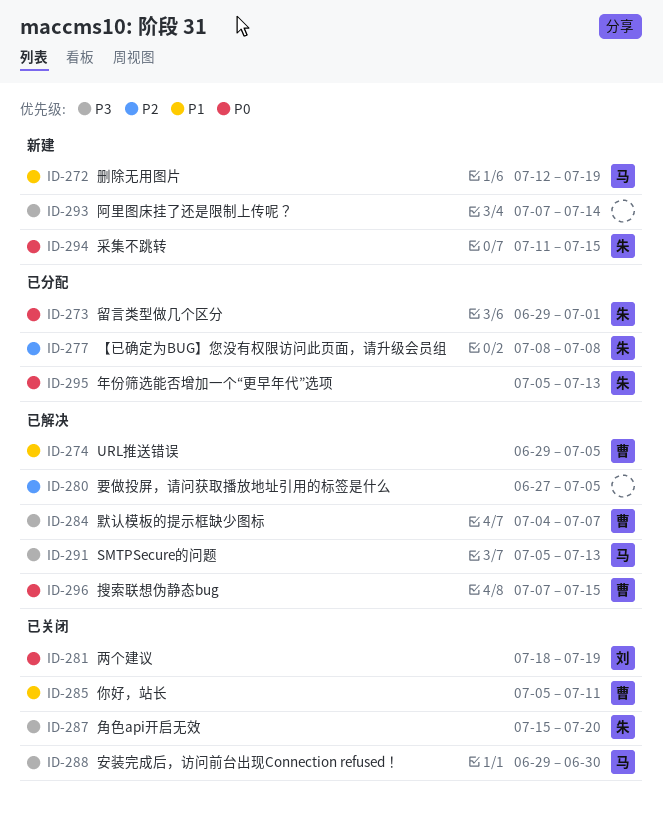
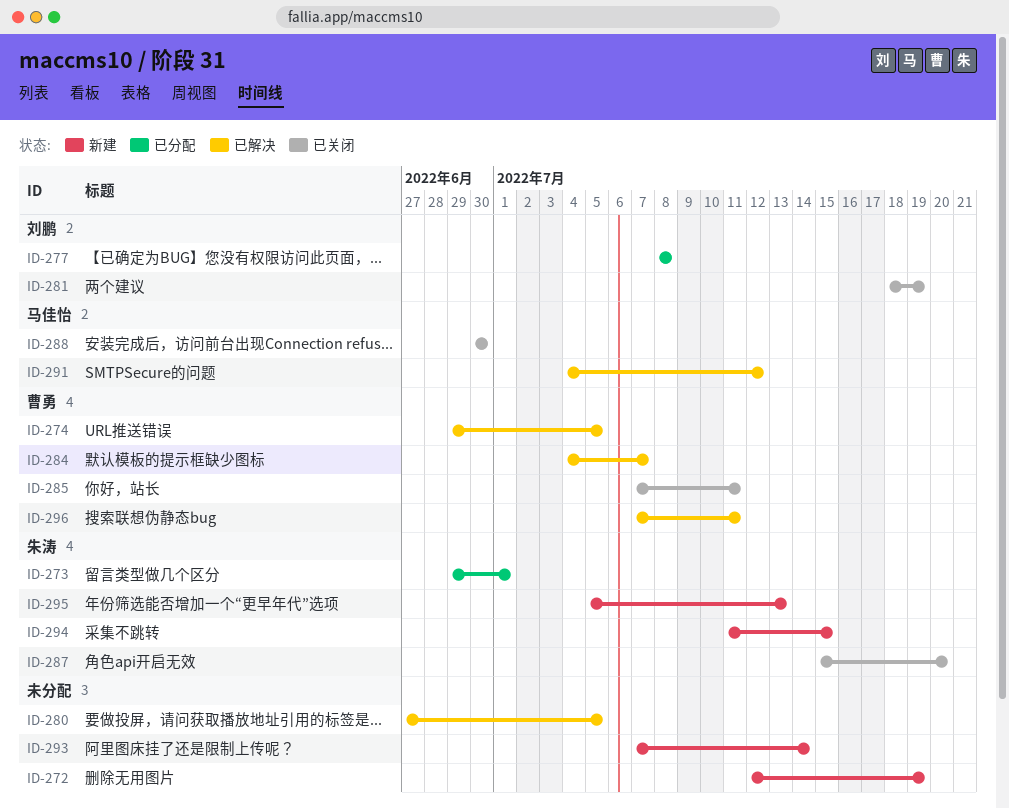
ID-272, owner: 马佳怡 -> none
ID-277, owner: 朱涛 -> 刘鹏
ID-285, start: Jul 5 -> Jul 7
ID-288, start: Jun 29 -> Jun 30
ID-291, start: Jul 5 -> Jul 4
ID-291, due: Jul 13 -> Jul 12
ID-295, status: 已分配 -> 新建
ID-296, due: Jul 15 -> Jul 11

